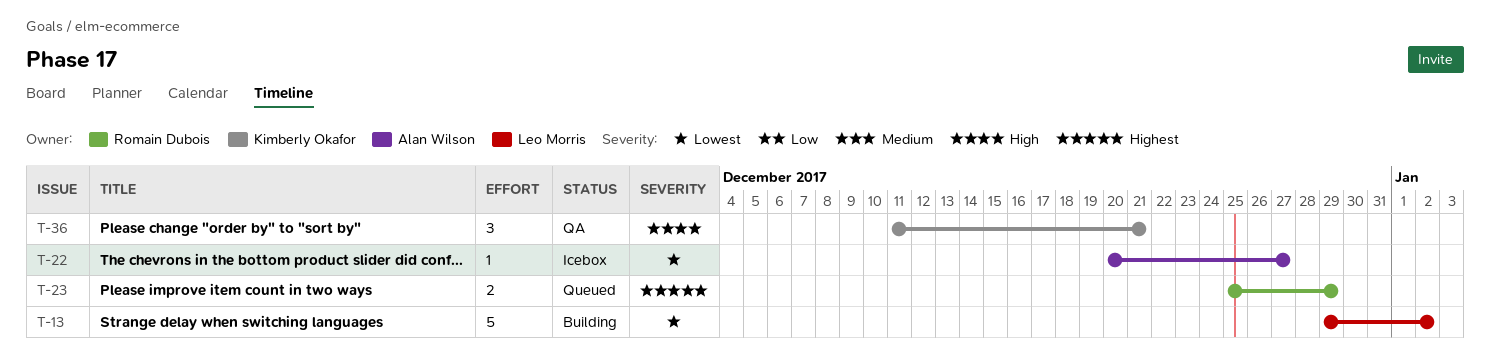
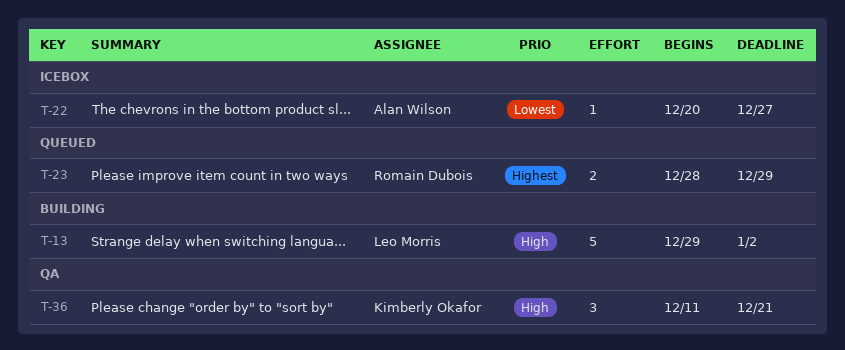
T-13, priority: Lowest -> High
T-23, start: Dec 25 -> Dec 28

